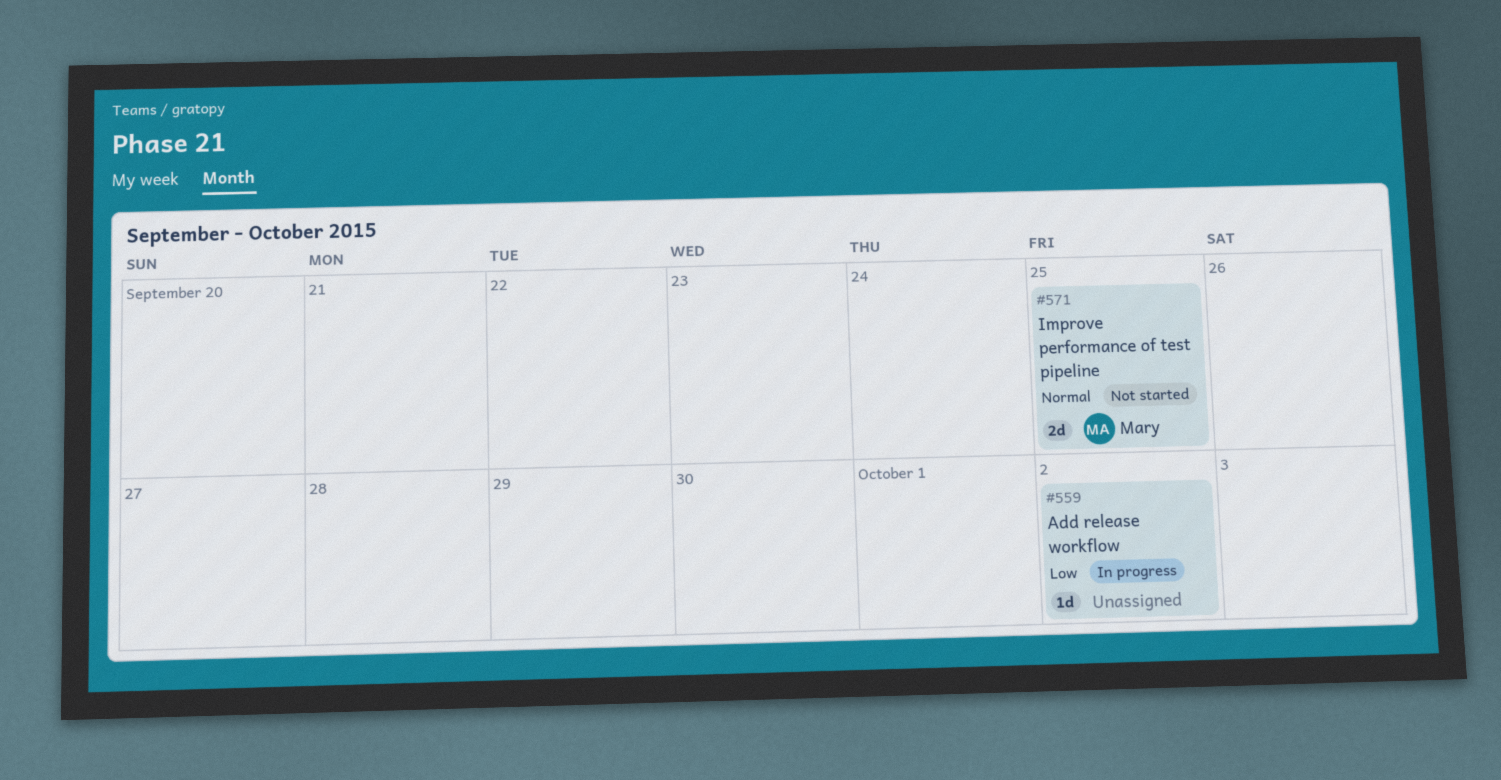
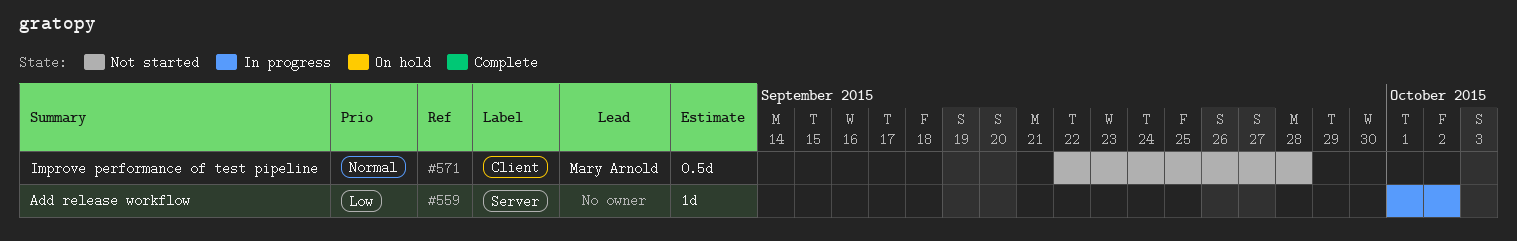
#571, estimate: 2d -> 0.5d
#571, due: Sep 25 -> Sep 28

